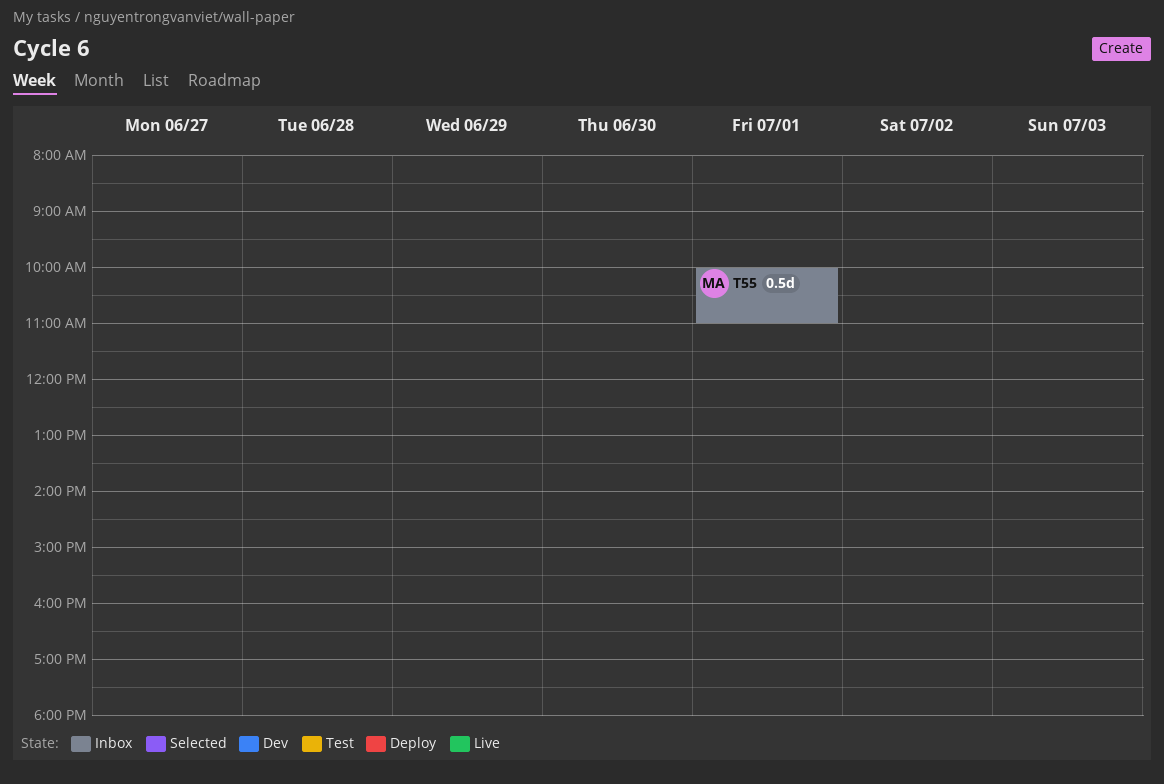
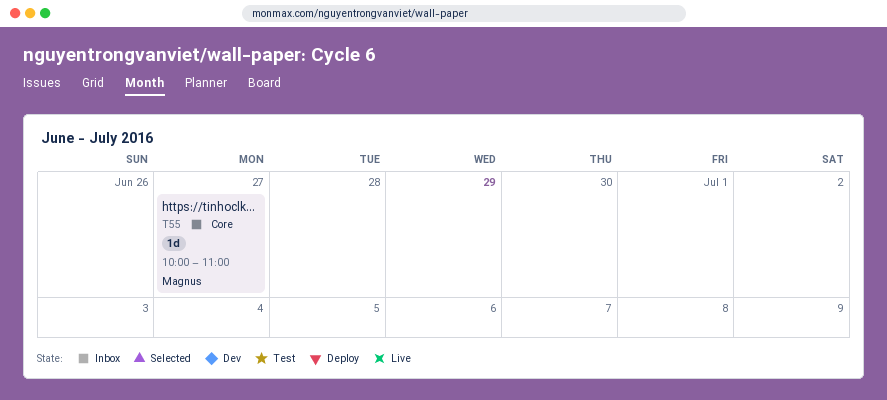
T55, estimate: 0.5d -> 1d
T55, day: Jul 1 -> Jun 27

